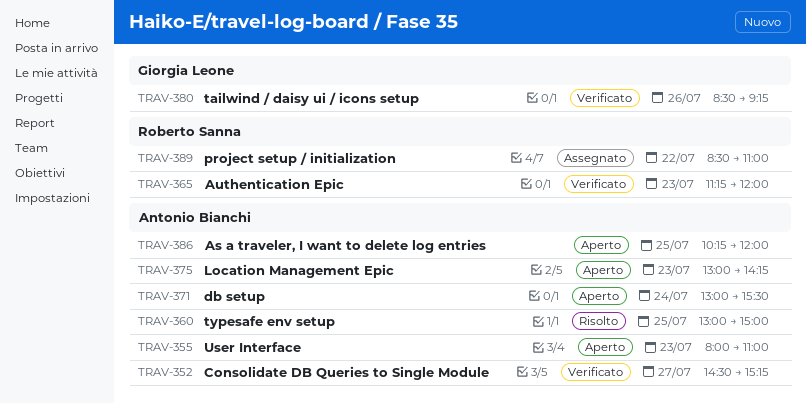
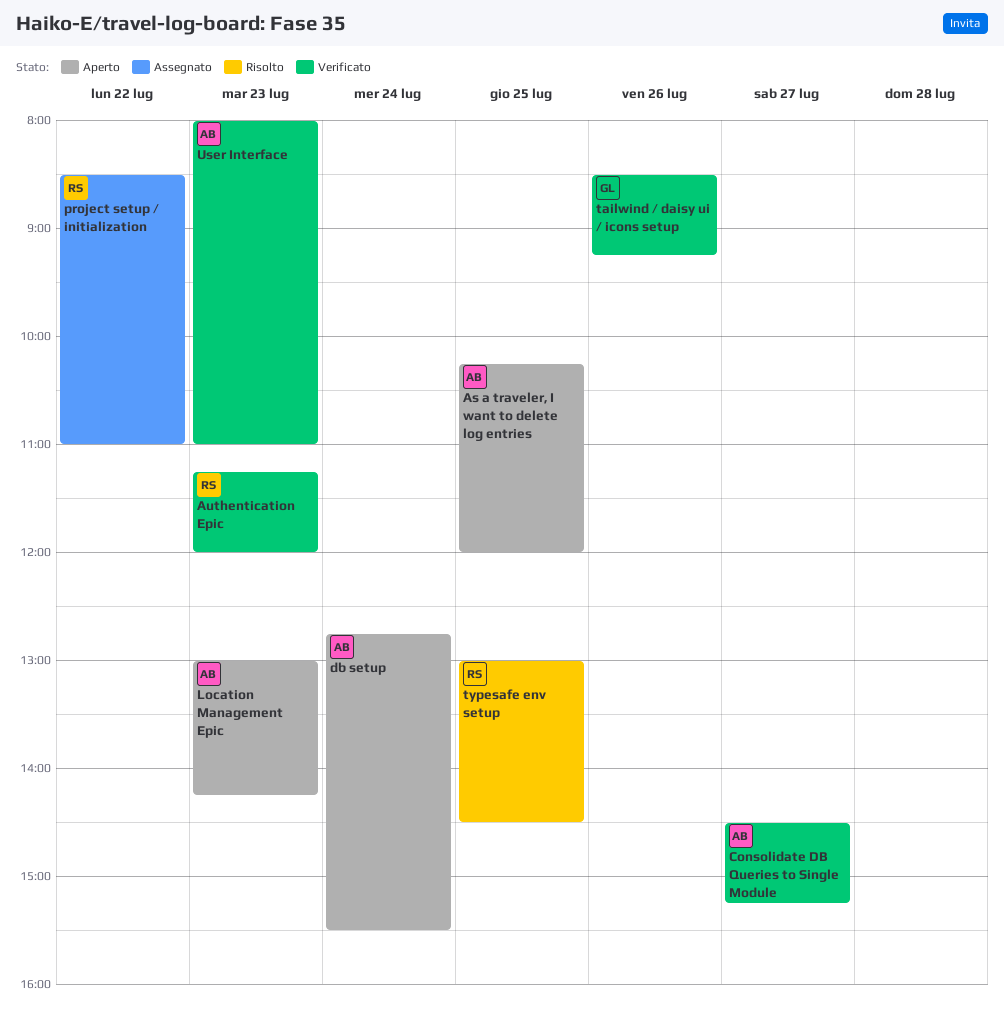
db setup, begins: 13:00 -> 12:45
typesafe env setup, owner: Antonio Bianchi -> Roberto Sanna
typesafe env setup, ends: 15:00 -> 14:30
User Interface, status: Aperto -> Verificato

